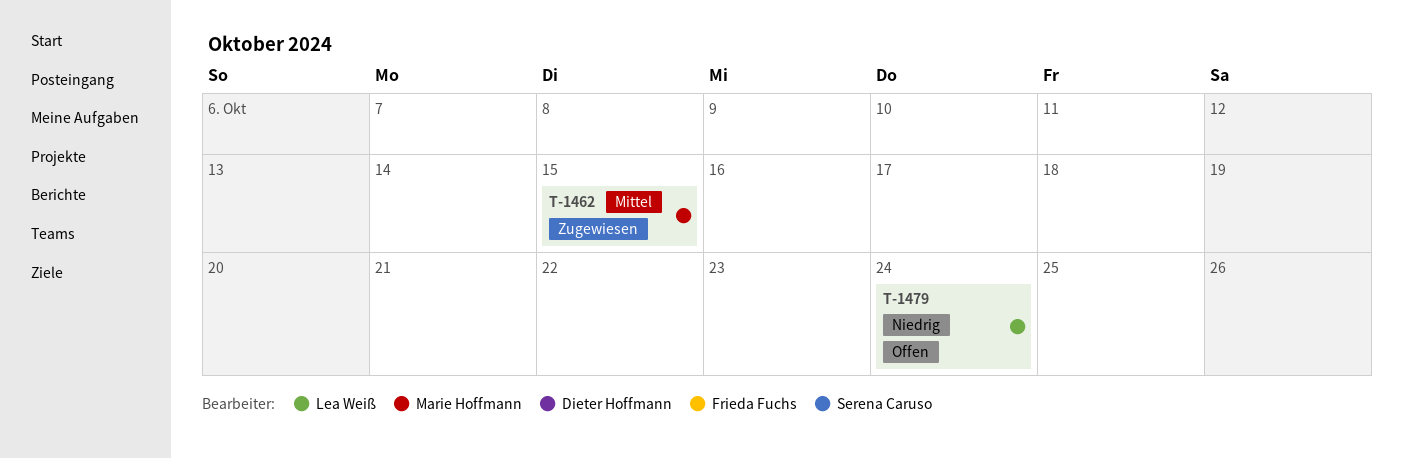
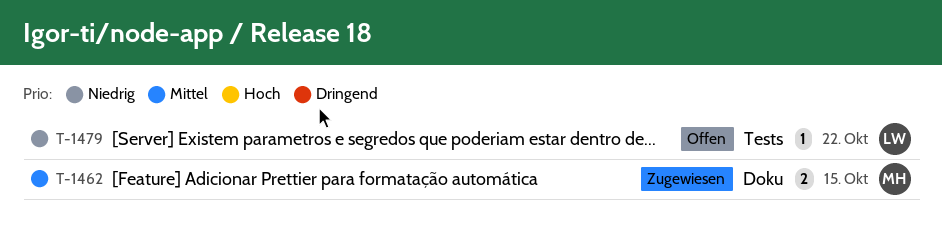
T-1479, due: Oct 24 -> Oct 22

